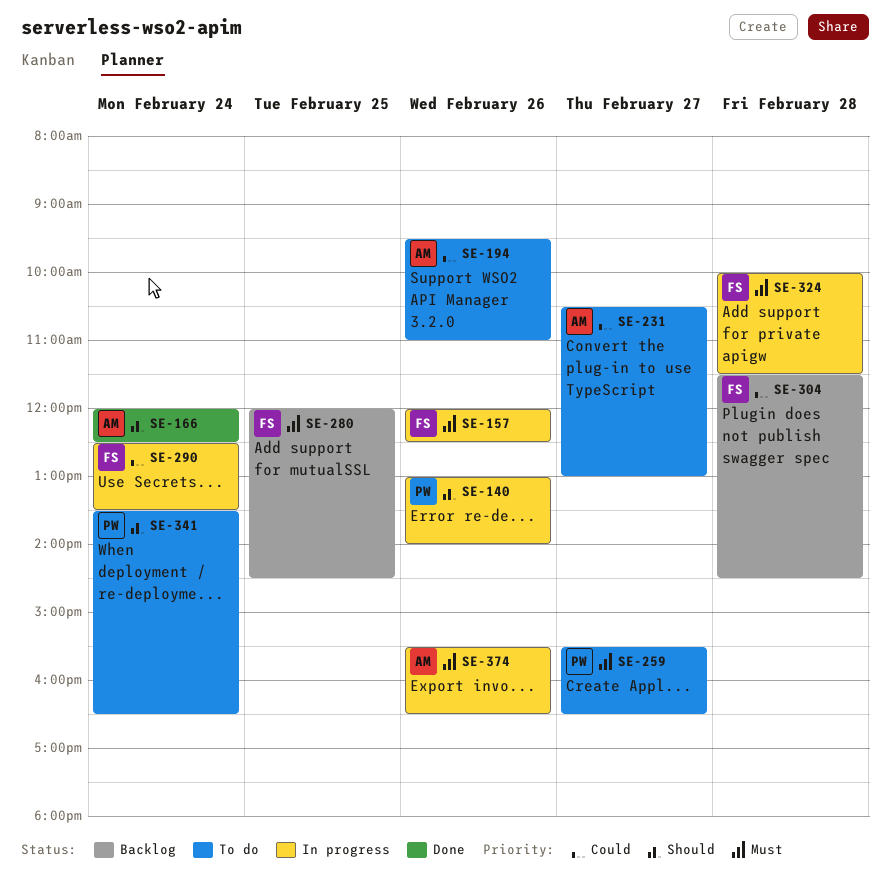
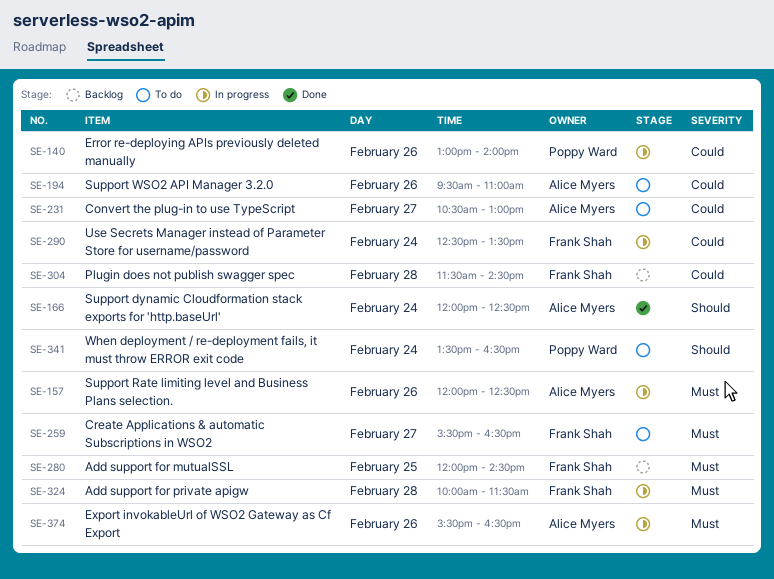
SE-140, priority: Should -> Could
SE-157, owner: Frank Shah -> Alice Myers
SE-259, owner: Poppy Ward -> Frank Shah

